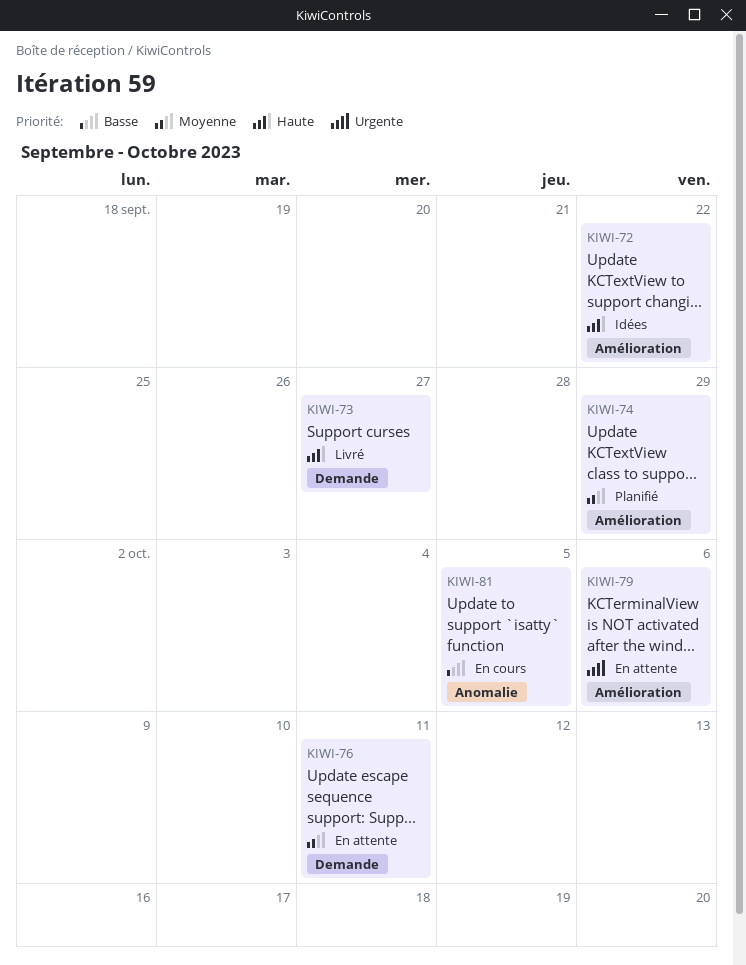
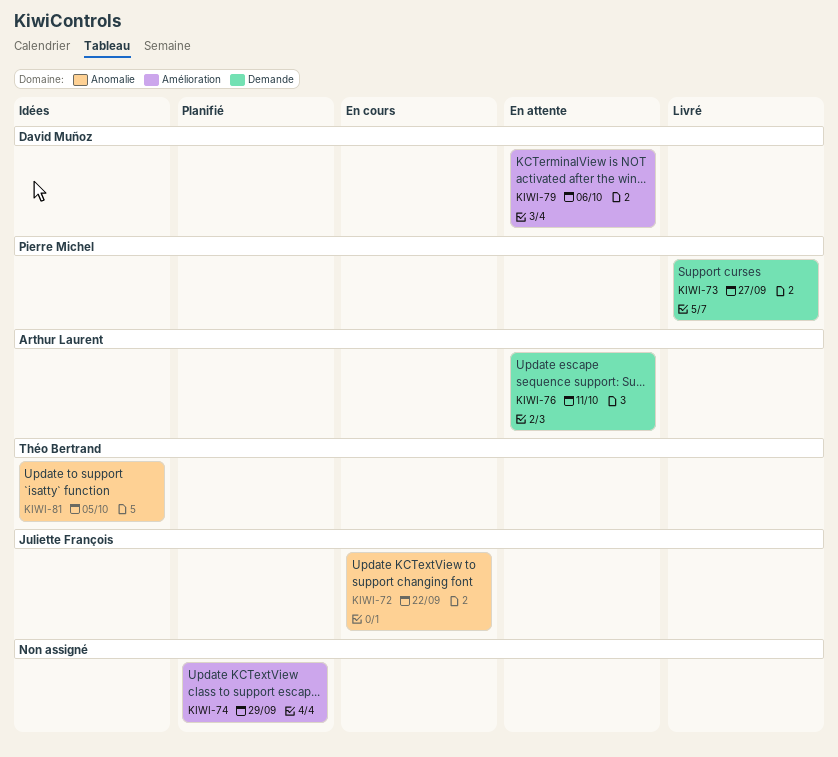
KIWI-72, status: Idées -> En cours
KIWI-72, label: Amélioration -> Anomalie
KIWI-81, status: En cours -> Idées

